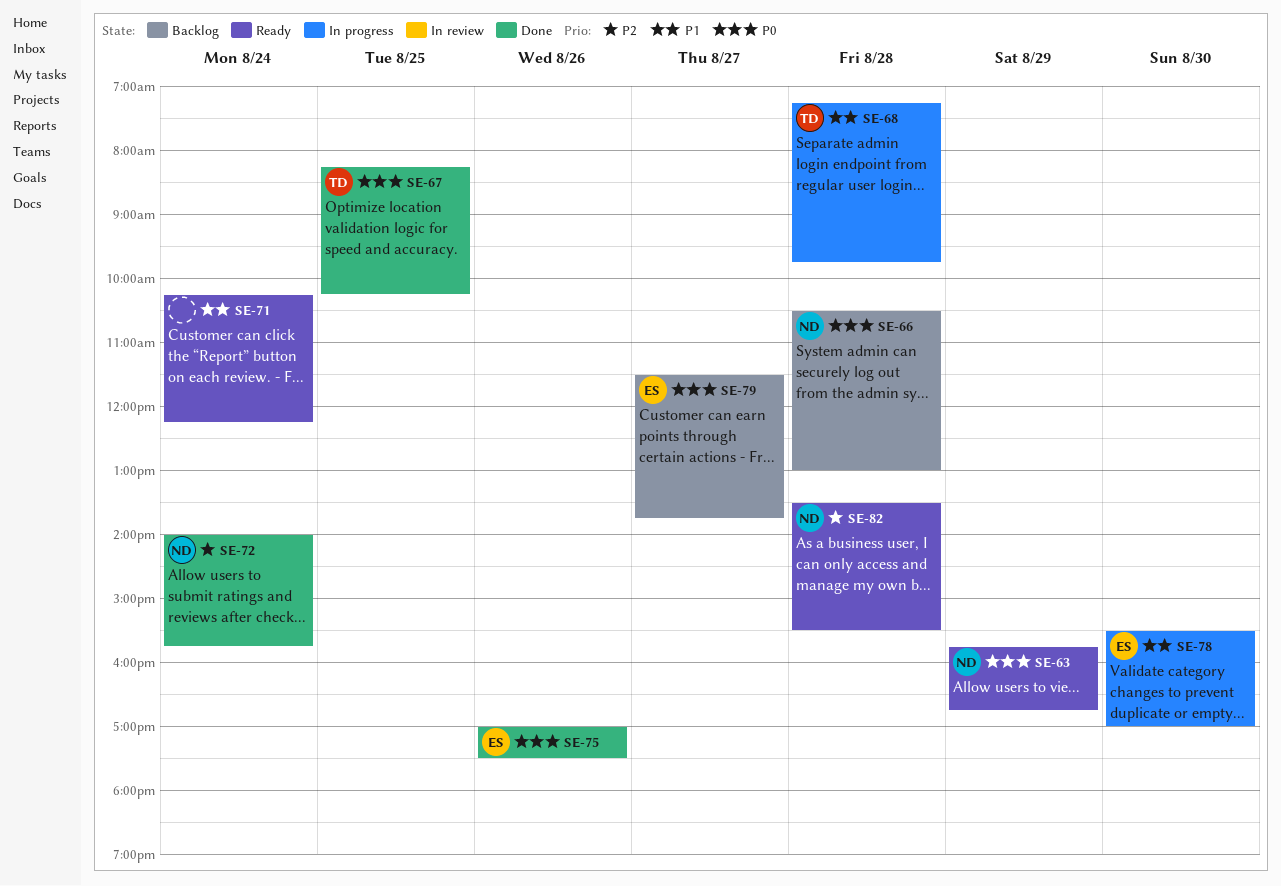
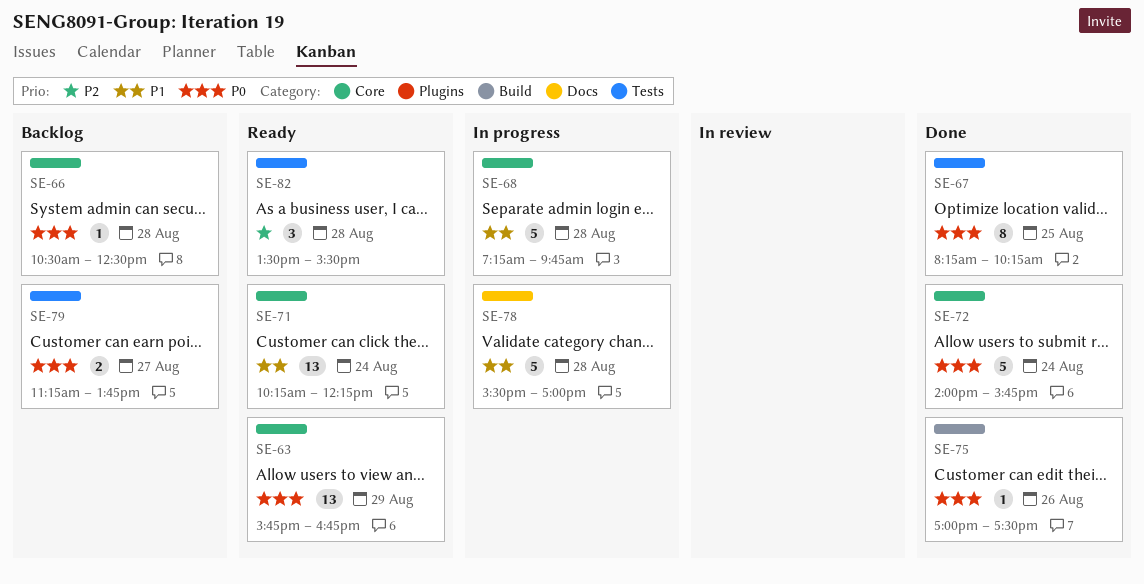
SE-66, ends: 13:00 -> 12:30
SE-72, priority: P2 -> P0
SE-78, day: Aug 30 -> Aug 28
SE-79, begins: 11:30 -> 11:15

